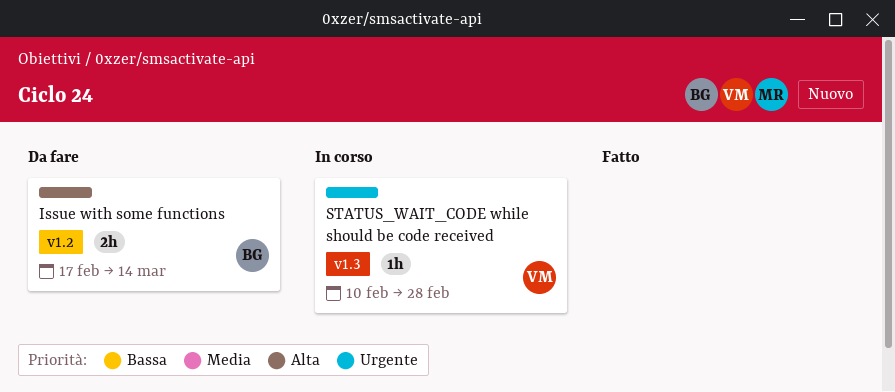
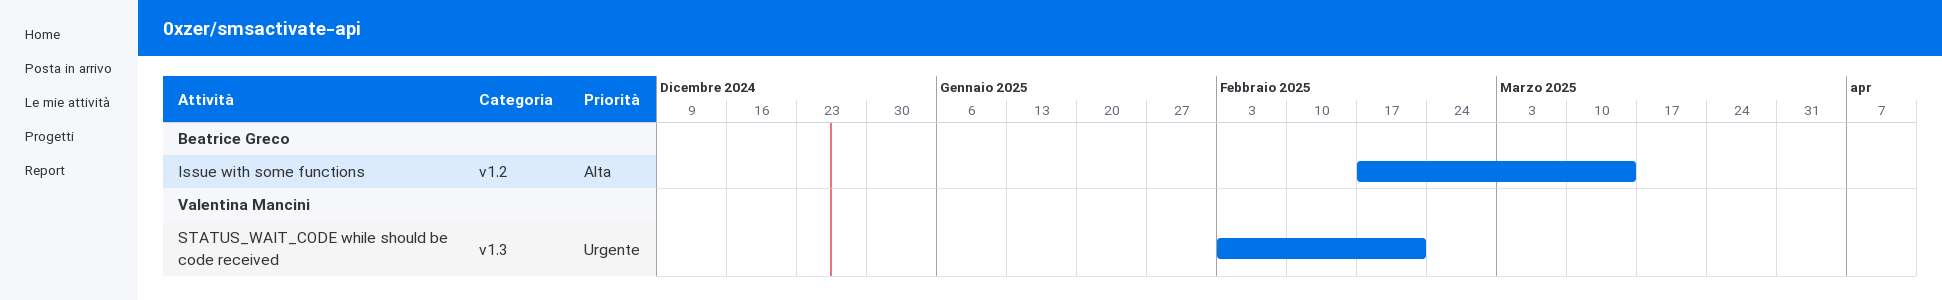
STATUS_WAIT_CODE while should be code received, start: Feb 10 -> Feb 3
STATUS_WAIT_CODE while should be code received, due: Feb 28 -> Feb 21

